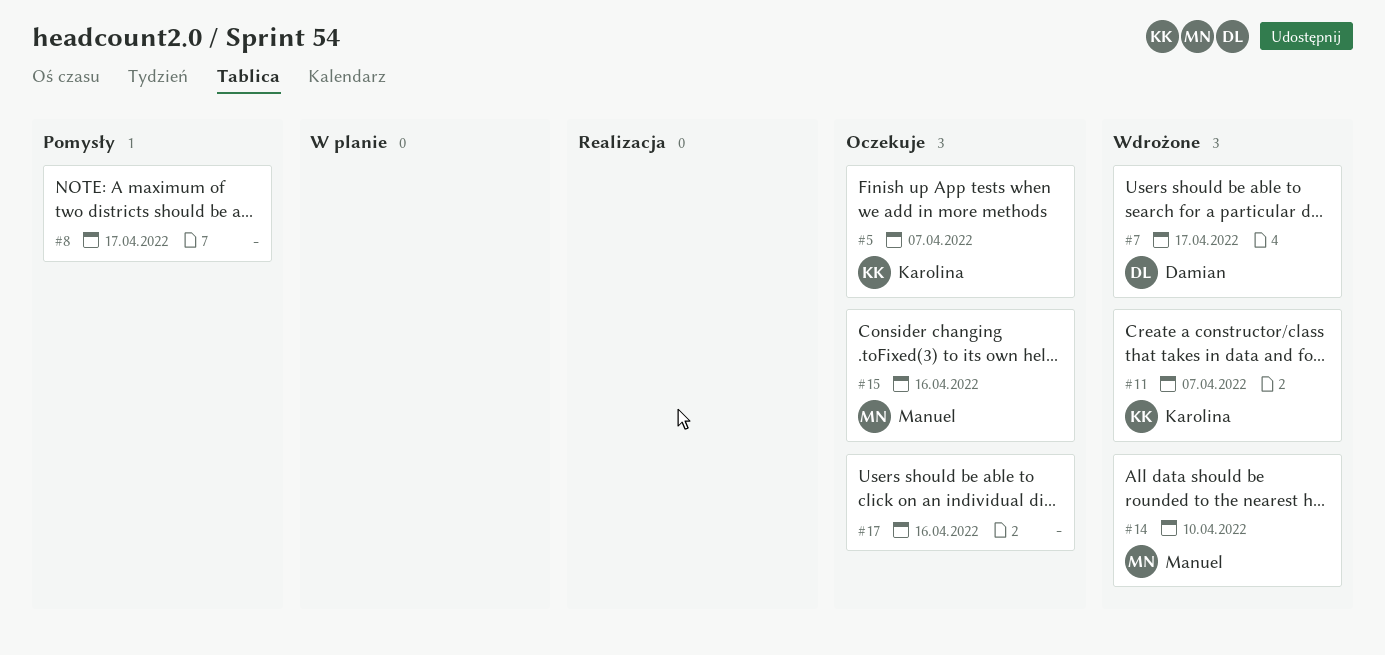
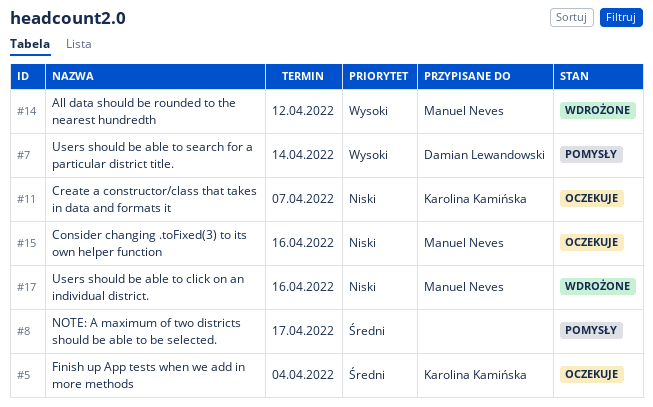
#5, due: Apr 7 -> Apr 4
#7, status: Wdrożone -> Pomysły
#7, due: Apr 17 -> Apr 14
#11, status: Wdrożone -> Oczekuje
#14, due: Apr 10 -> Apr 12
#17, status: Oczekuje -> Wdrożone
#17, owner: none -> Manuel Neves

